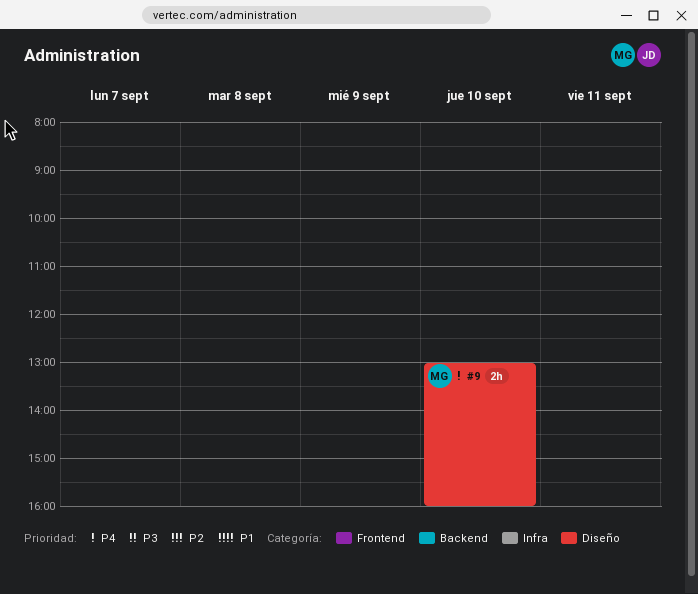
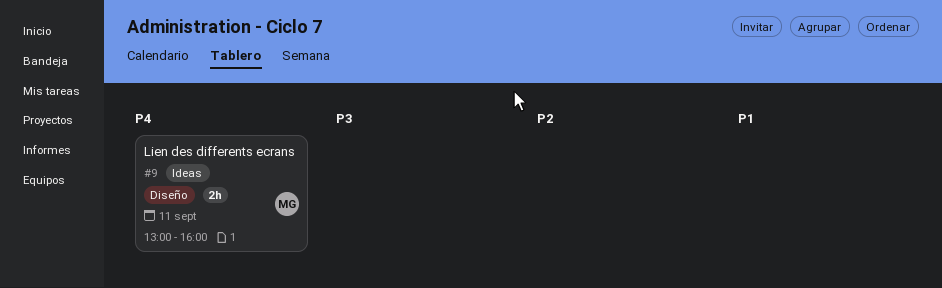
#9, day: Sep 10 -> Sep 11

